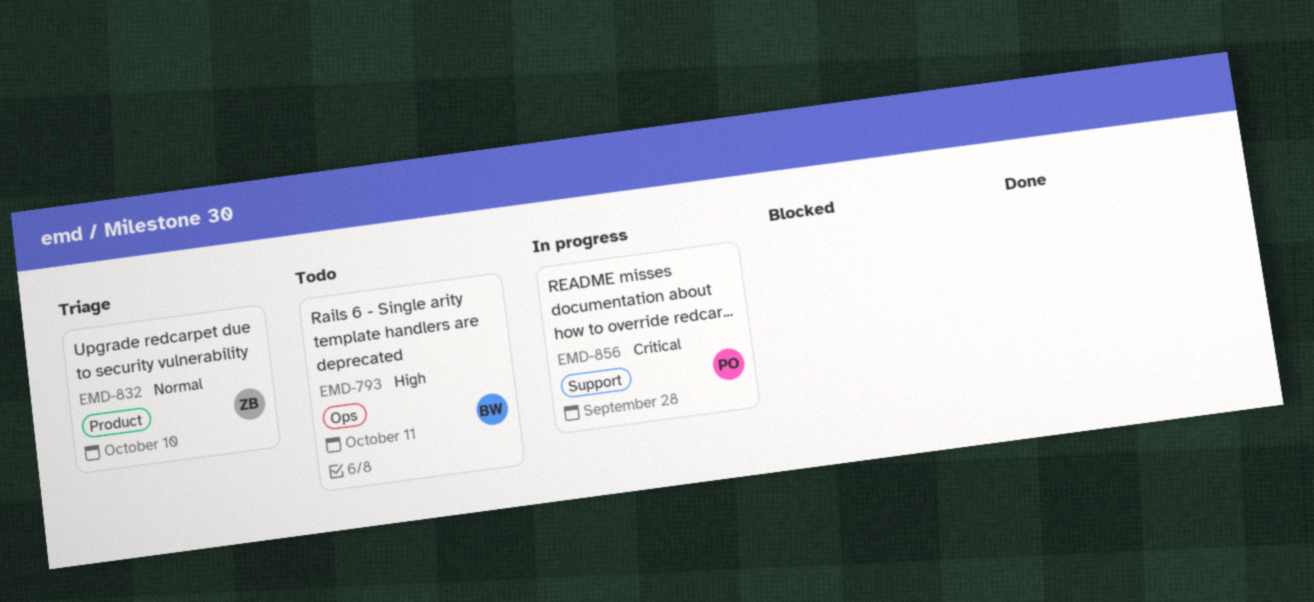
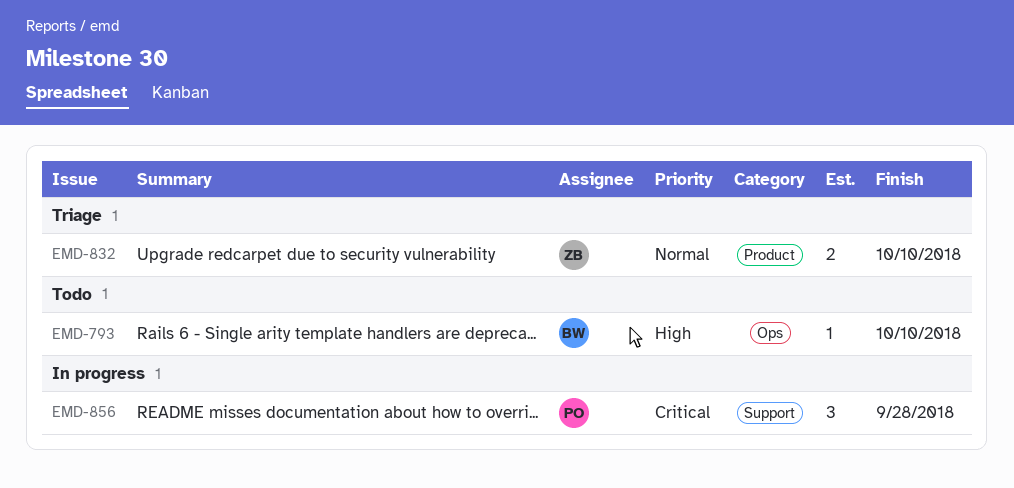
EMD-793, due: Oct 11 -> Oct 10

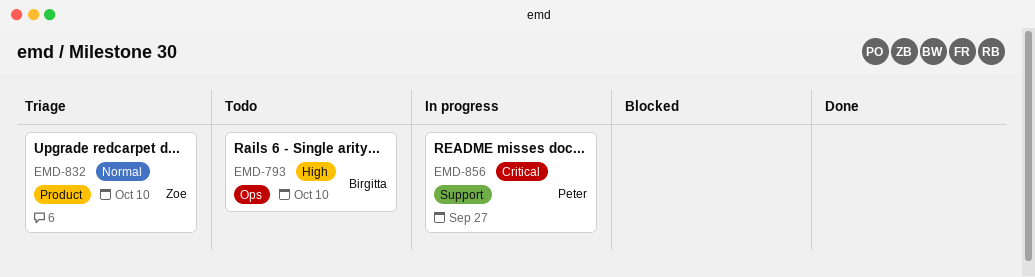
EMD-856, due: Sep 28 -> Sep 27

